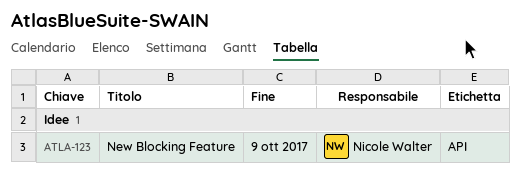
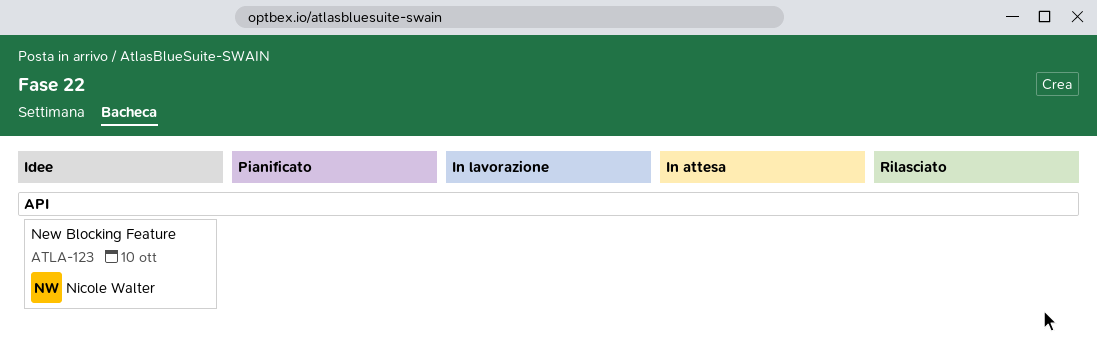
ATLA-123, due: Oct 9 -> Oct 10

